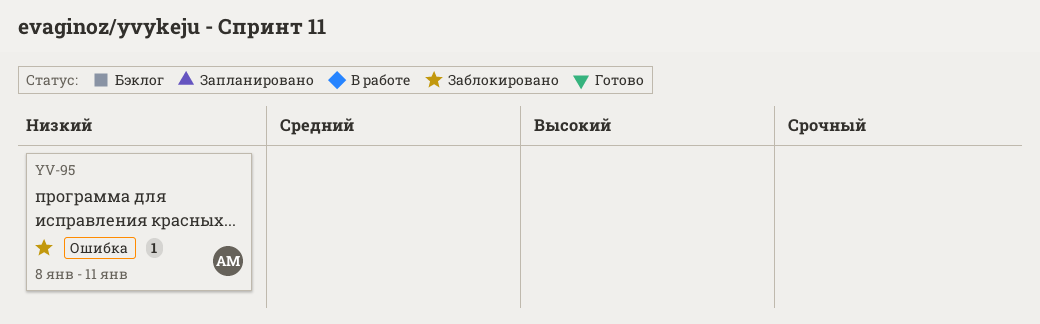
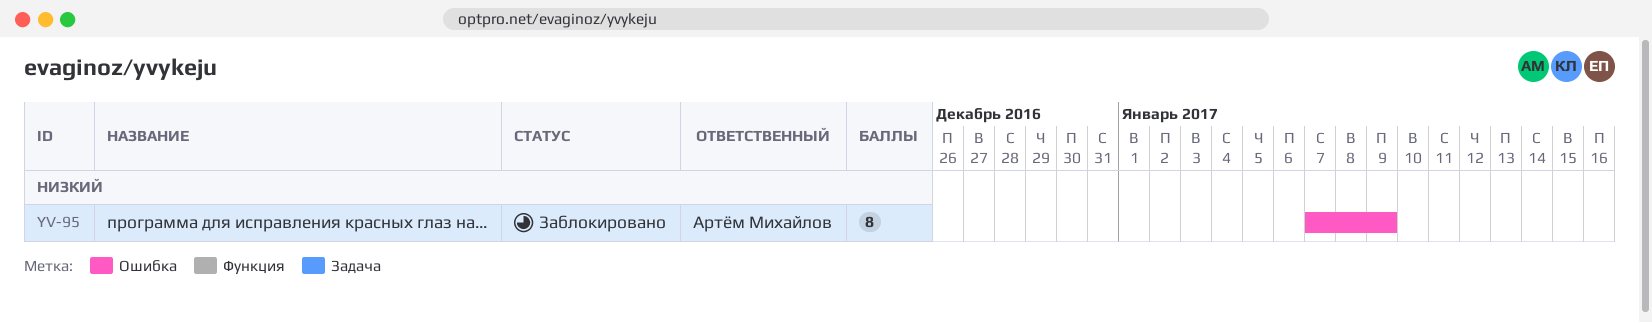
YV-95, estimate: 1 -> 8
YV-95, start: Jan 8 -> Jan 7
YV-95, due: Jan 11 -> Jan 9

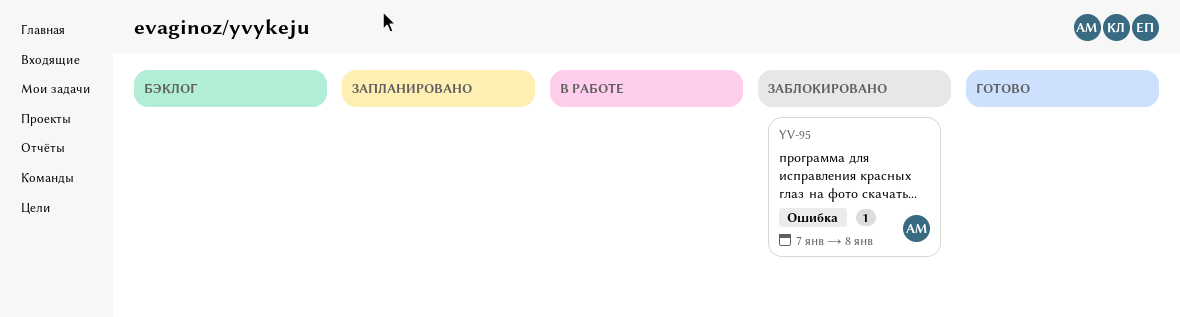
YV-95, estimate: 8 -> 1
YV-95, due: Jan 9 -> Jan 8

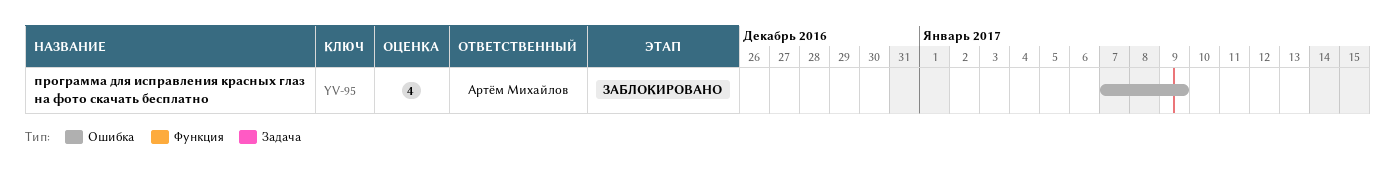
YV-95, estimate: 1 -> 4
YV-95, due: Jan 8 -> Jan 9

